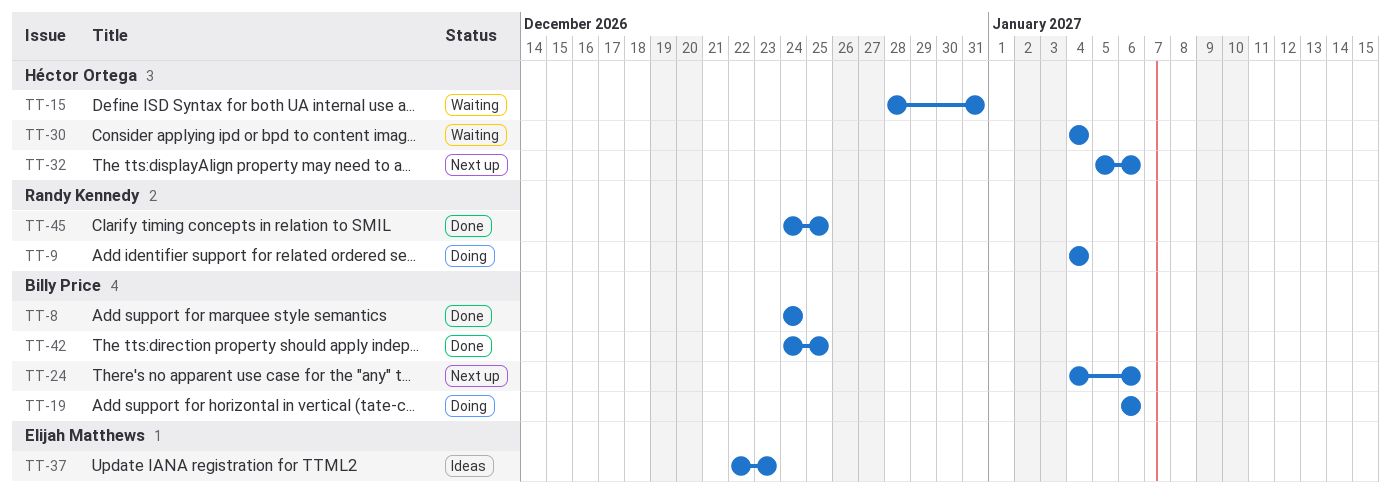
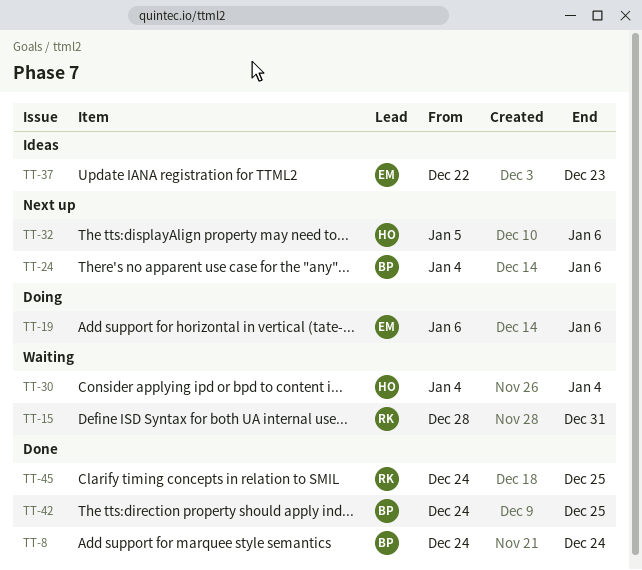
TT-9: present -> none
TT-15, owner: Héctor Ortega -> Randy Kennedy
TT-19, owner: Billy Price -> Elijah Matthews

